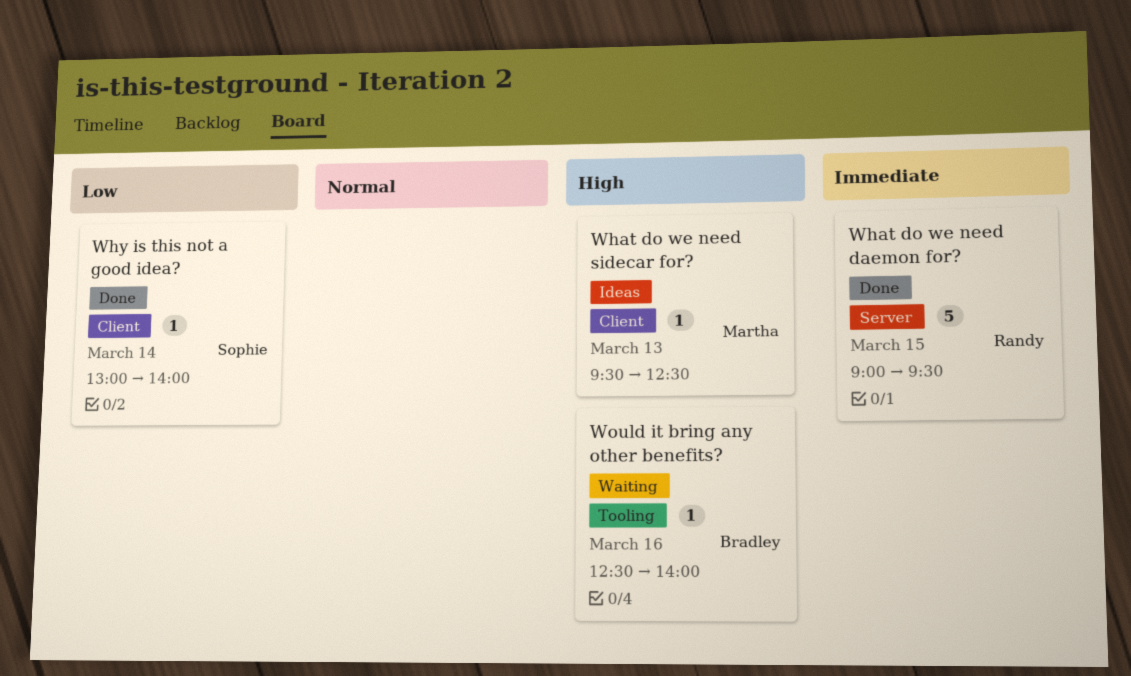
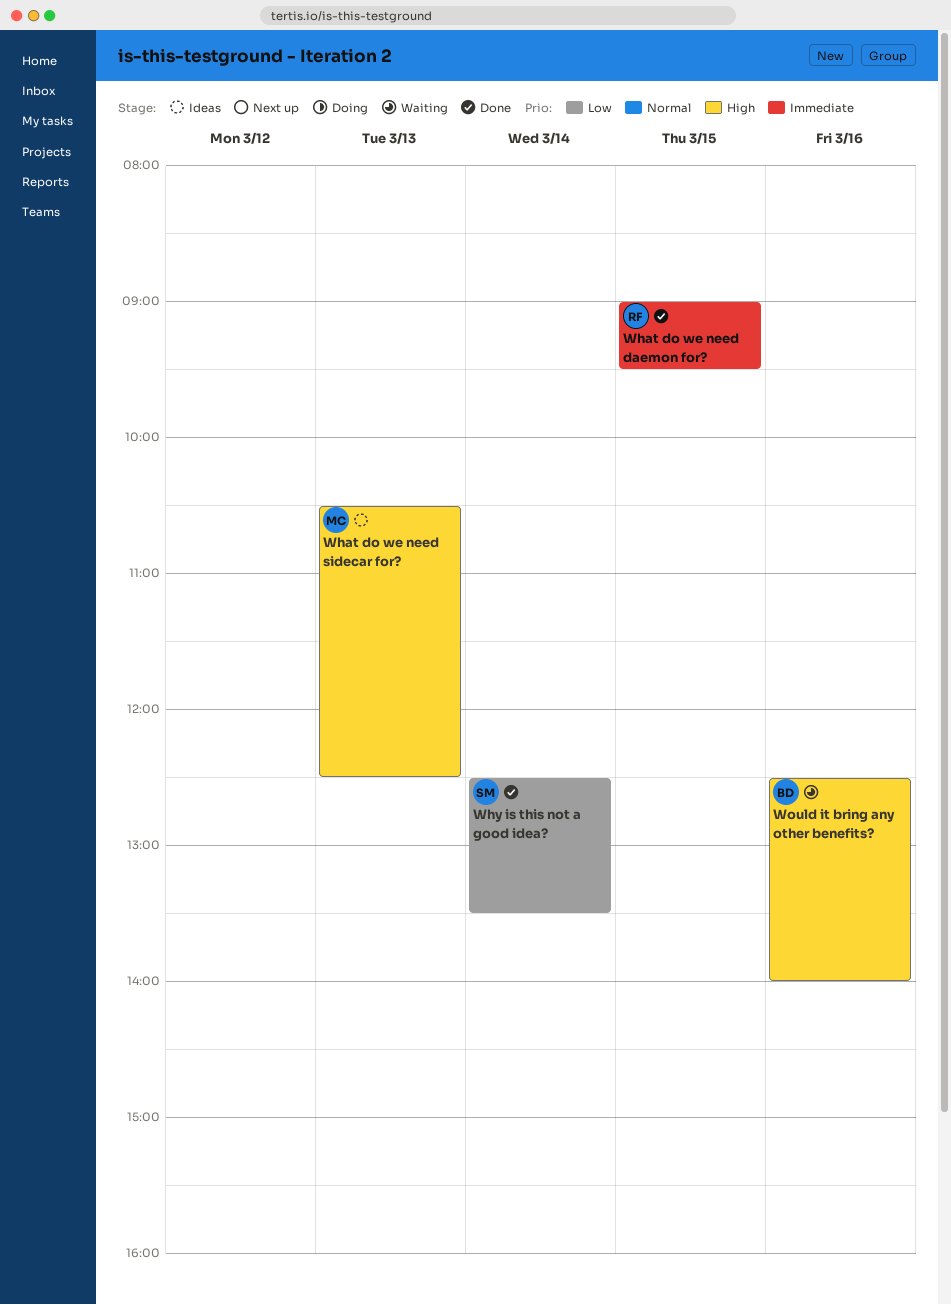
What do we need sidecar for?, begins: 09:30 -> 10:30
Why is this not a good idea?, begins: 13:00 -> 12:30
Why is this not a good idea?, ends: 14:00 -> 13:30

